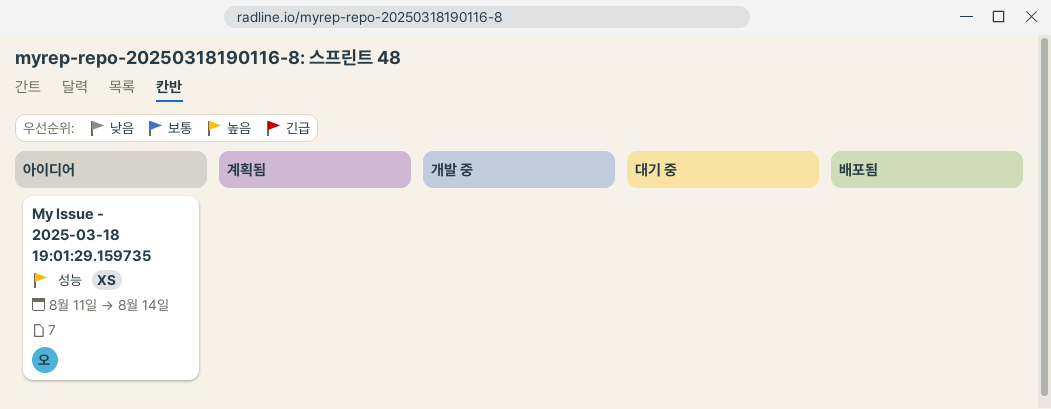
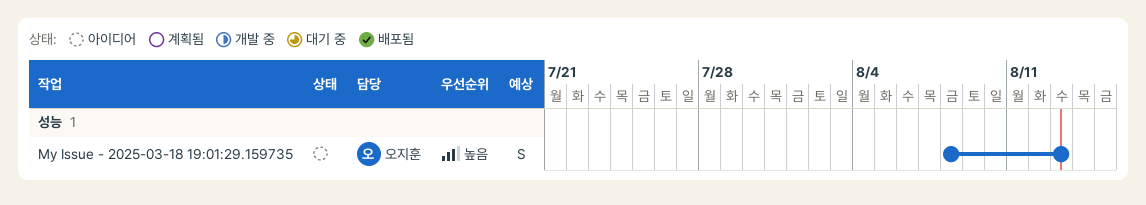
My Issue - 2025-03-18 19:01:29.159735, estimate: XS -> S
My Issue - 2025-03-18 19:01:29.159735, start: Aug 11 -> Aug 8
My Issue - 2025-03-18 19:01:29.159735, due: Aug 14 -> Aug 13

